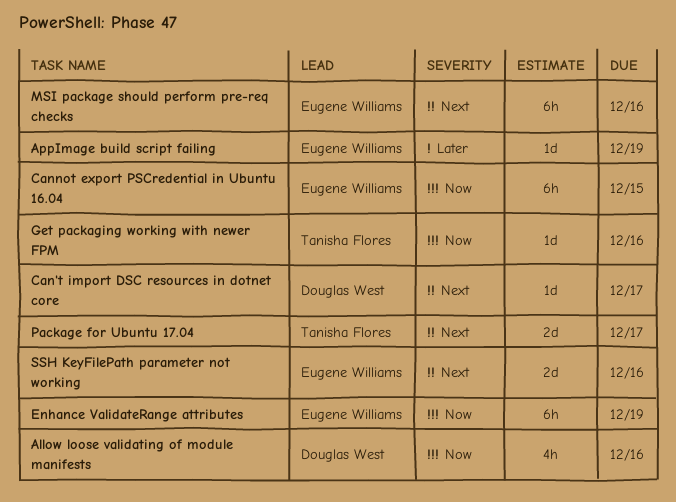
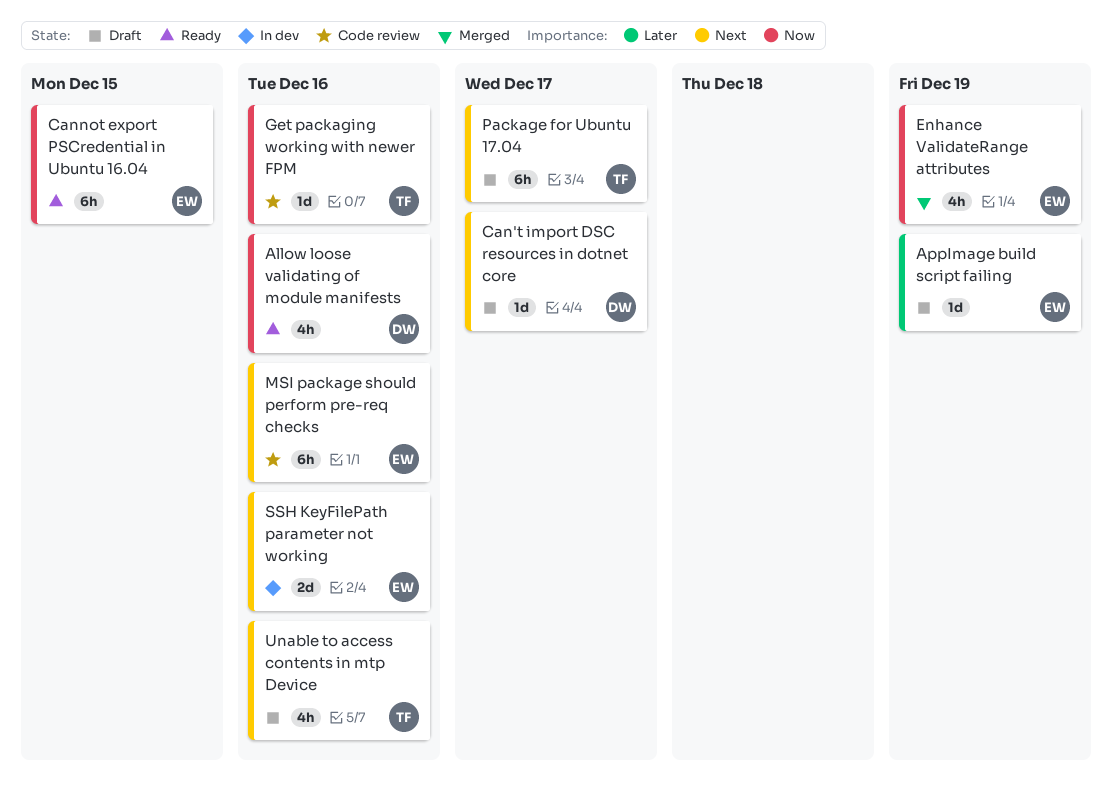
Enhance ValidateRange attributes, estimate: 6h -> 4h
Package for Ubuntu 17.04, estimate: 2d -> 6h
Unable to access contents in mtp Device: none -> present

